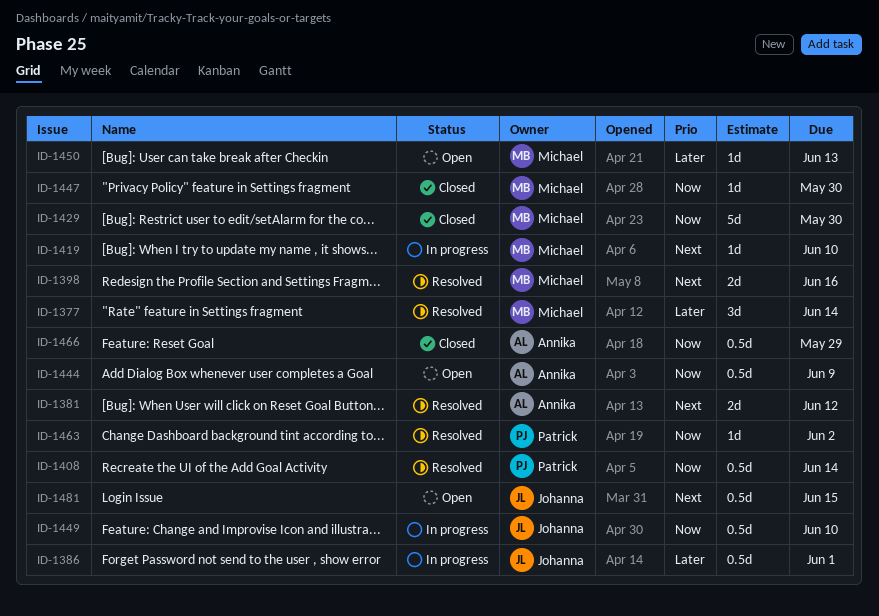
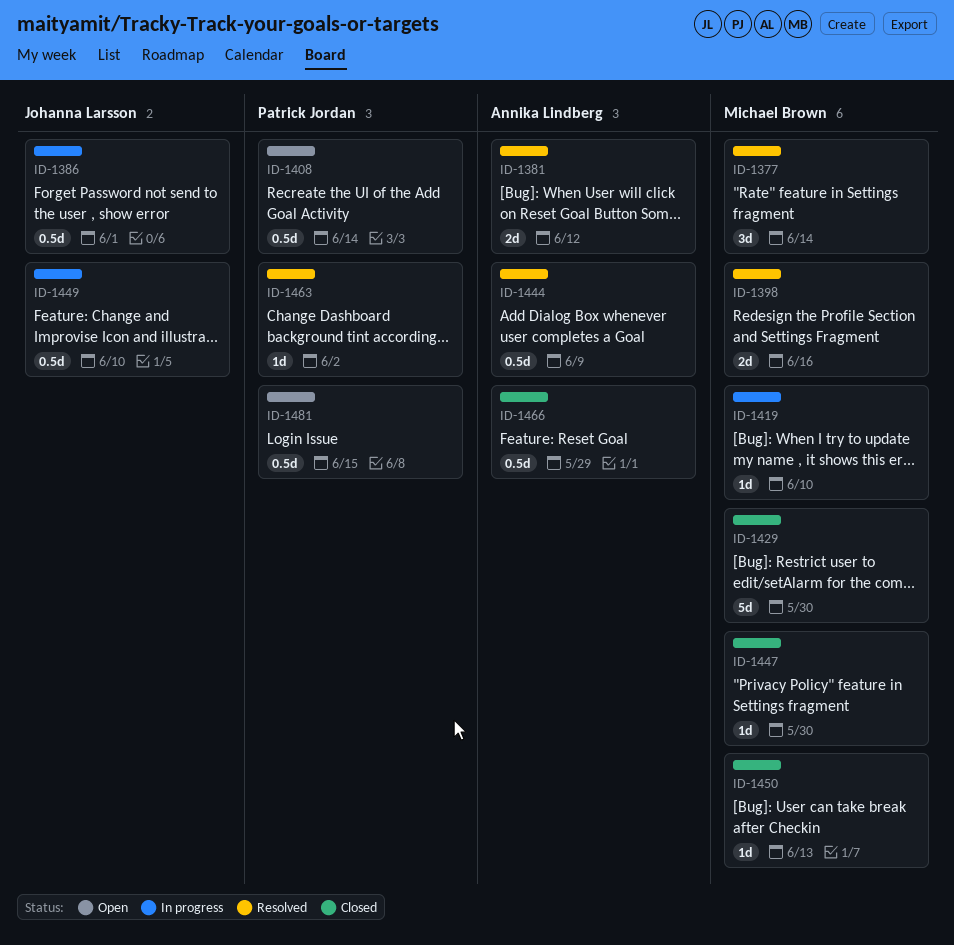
ID-1408, status: Resolved -> Open
ID-1444, status: Open -> Resolved
ID-1450, status: Open -> Closed
ID-1481, owner: Johanna Larsson -> Patrick Jordan

